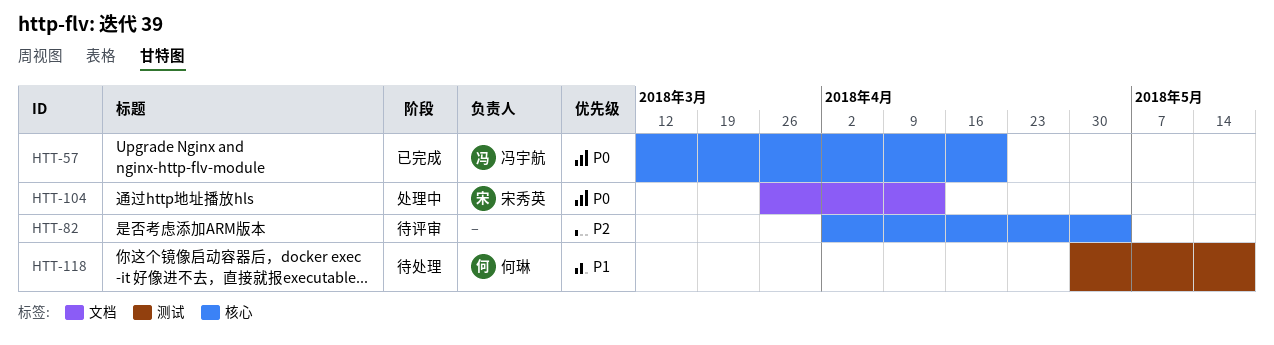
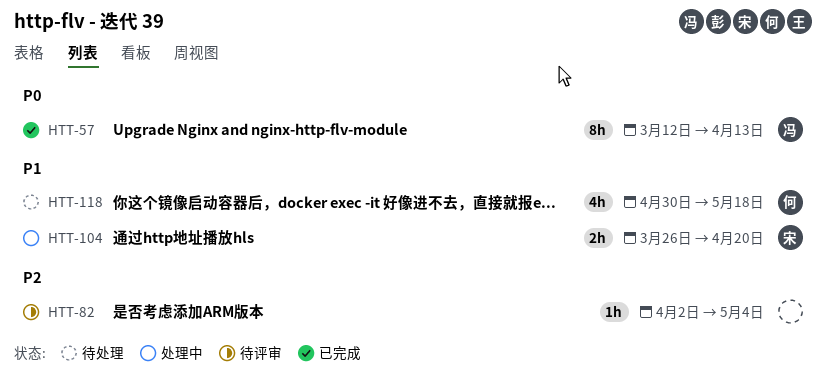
HTT-57, due: Apr 20 -> Apr 13
HTT-104, priority: P0 -> P1
HTT-104, due: Apr 13 -> Apr 20

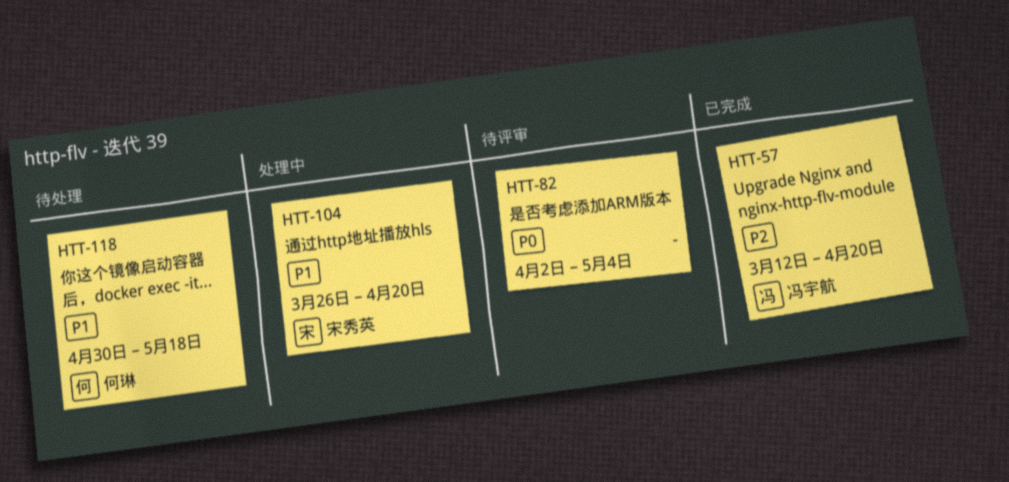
HTT-57, priority: P0 -> P2
HTT-57, due: Apr 13 -> Apr 20
HTT-82, priority: P2 -> P0

